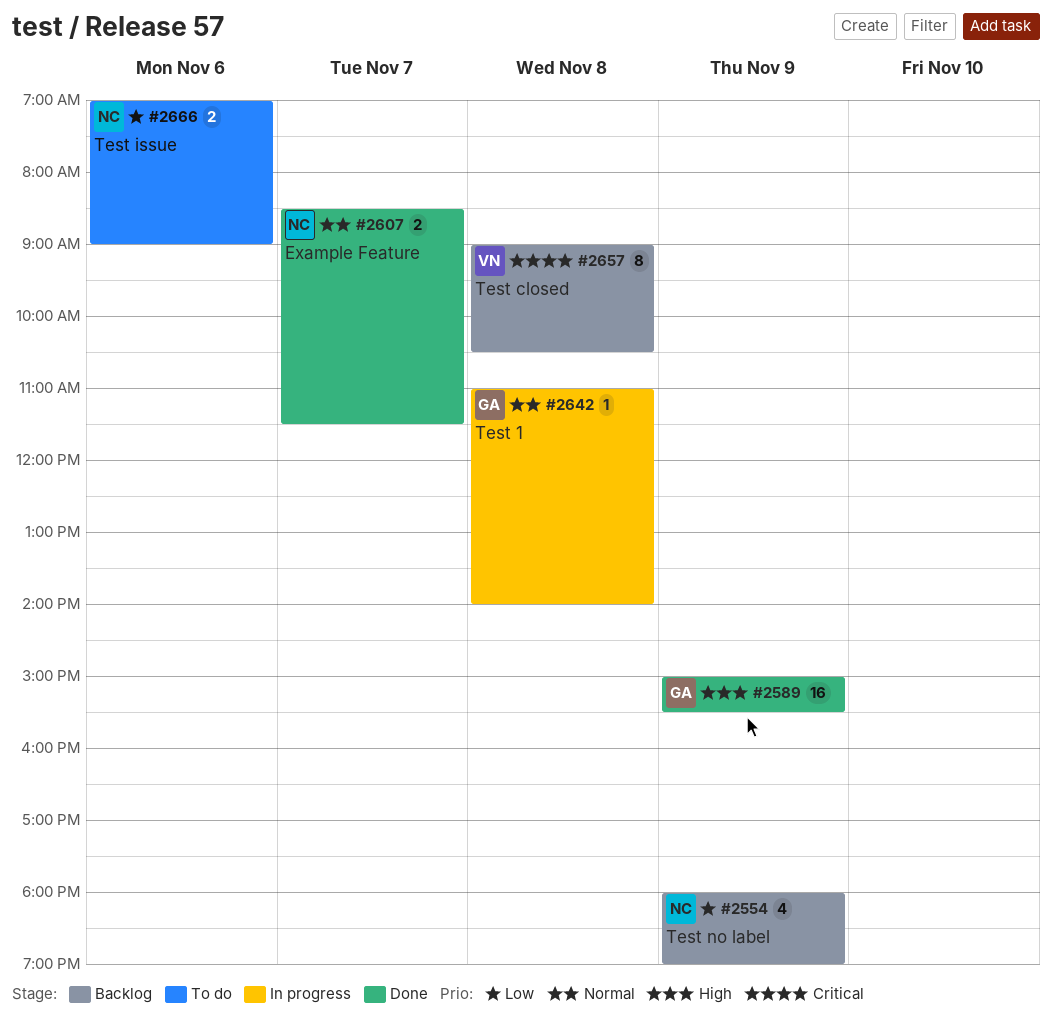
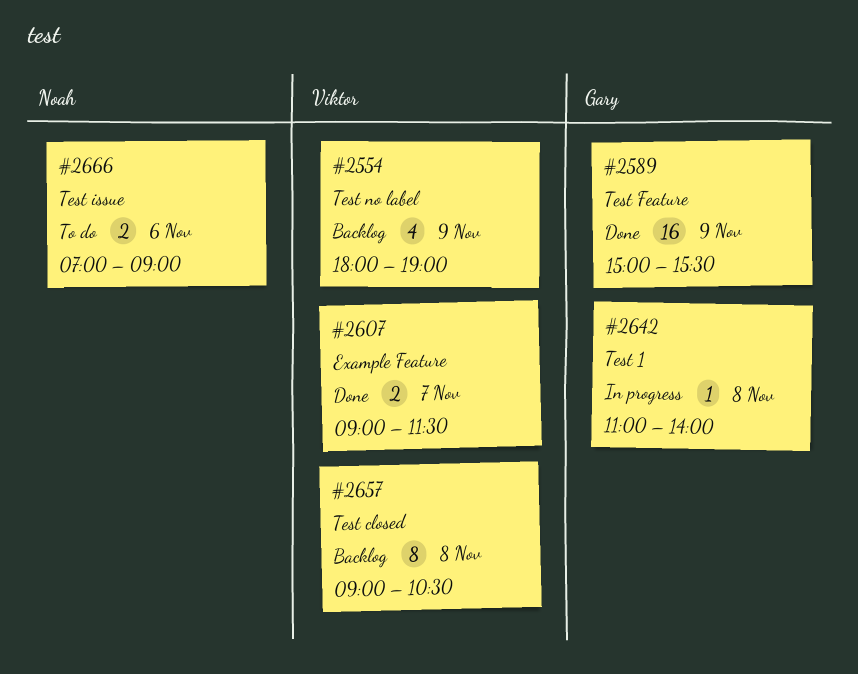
#2554, owner: Noah -> Viktor
#2607, owner: Noah -> Viktor
#2607, begins: 08:30 -> 09:00

